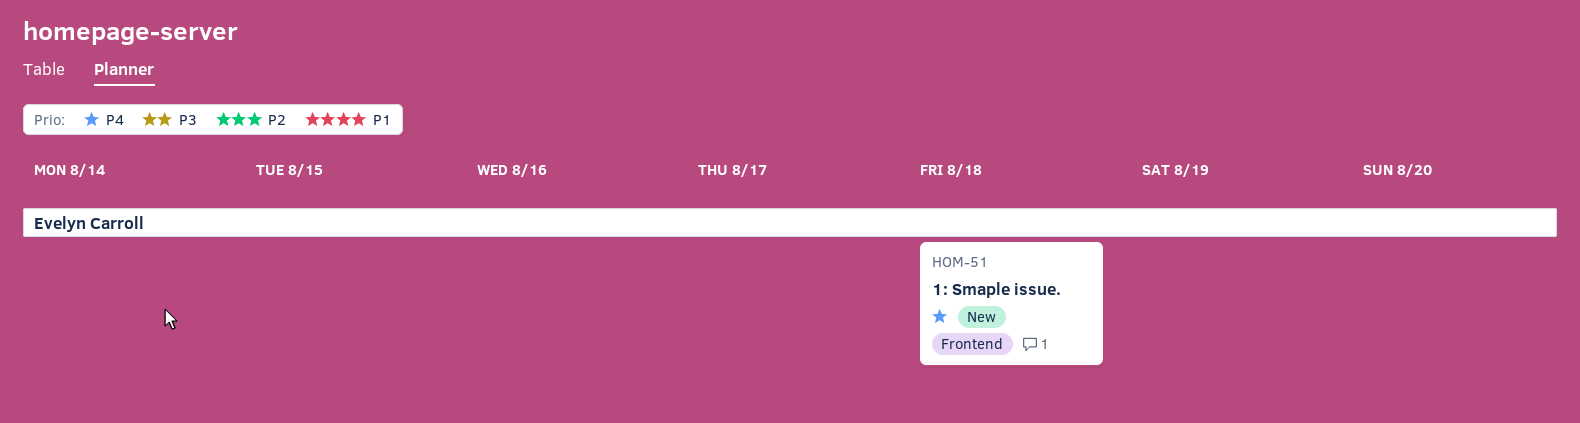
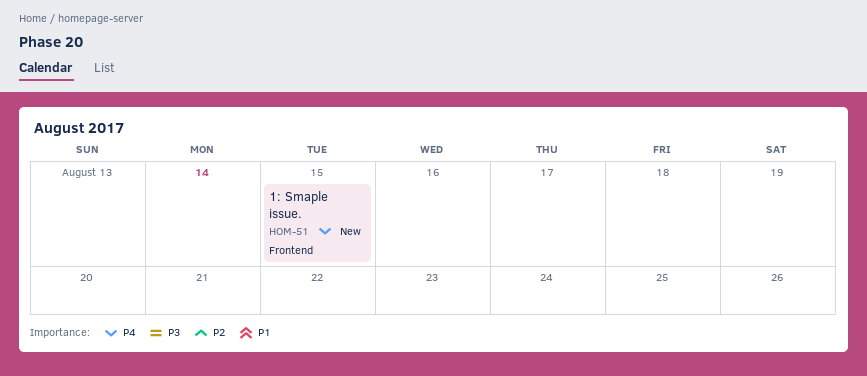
HOM-51, due: Aug 18 -> Aug 15

